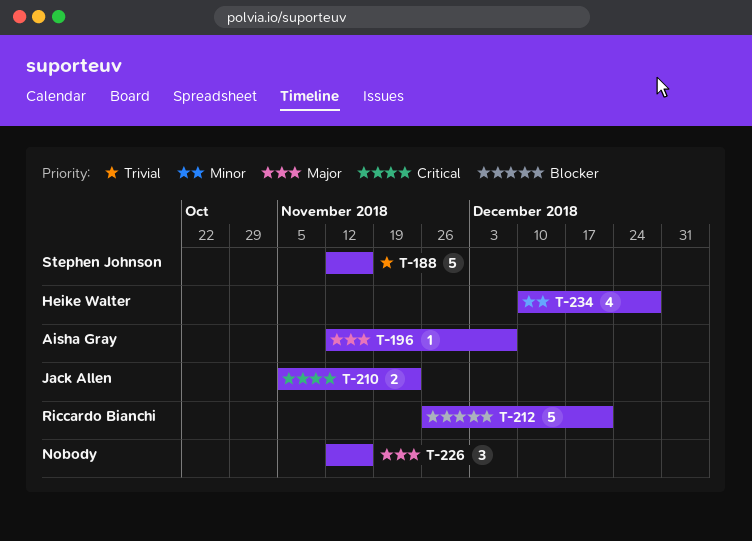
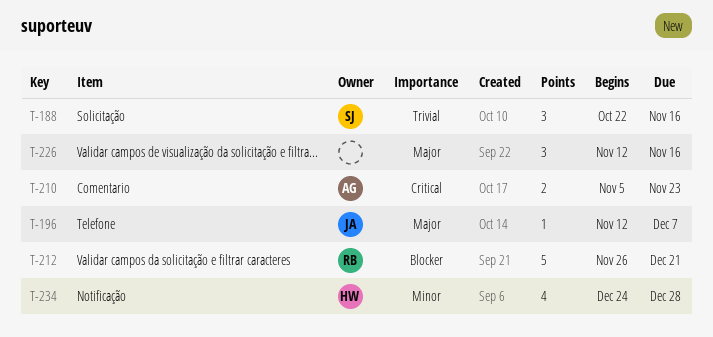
T-188, estimate: 5 -> 3
T-188, start: Nov 12 -> Oct 22
T-196, owner: Aisha Gray -> Jack Allen
T-210, owner: Jack Allen -> Aisha Gray
T-234, start: Dec 10 -> Dec 24

